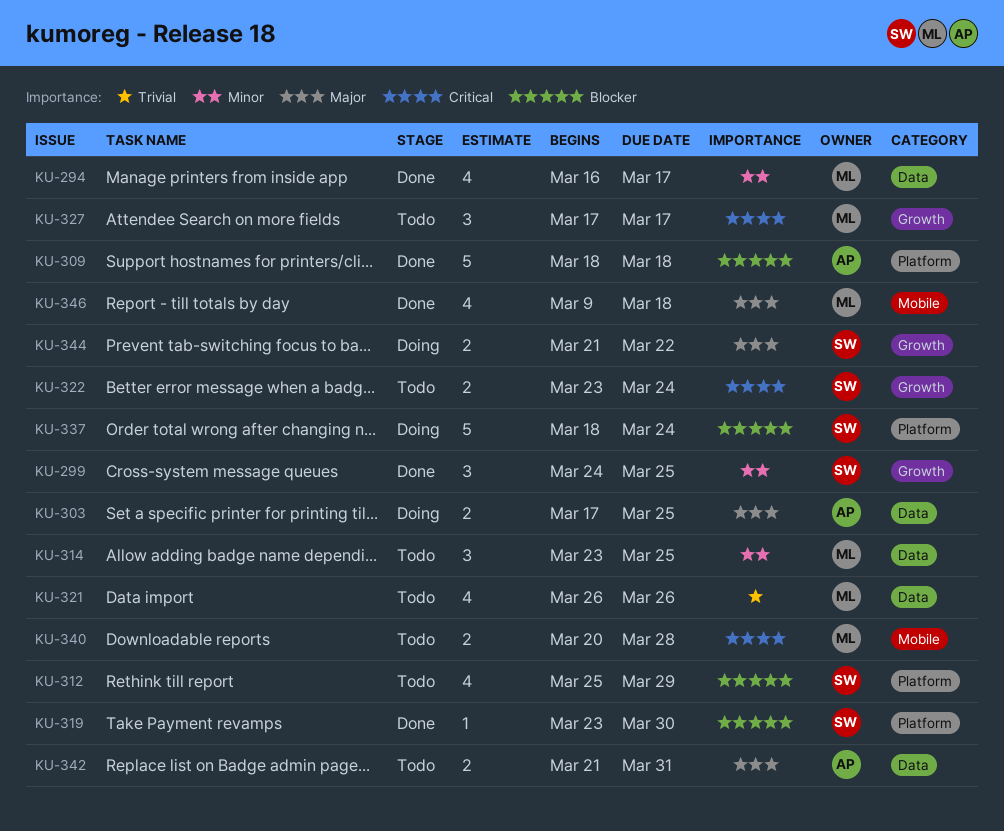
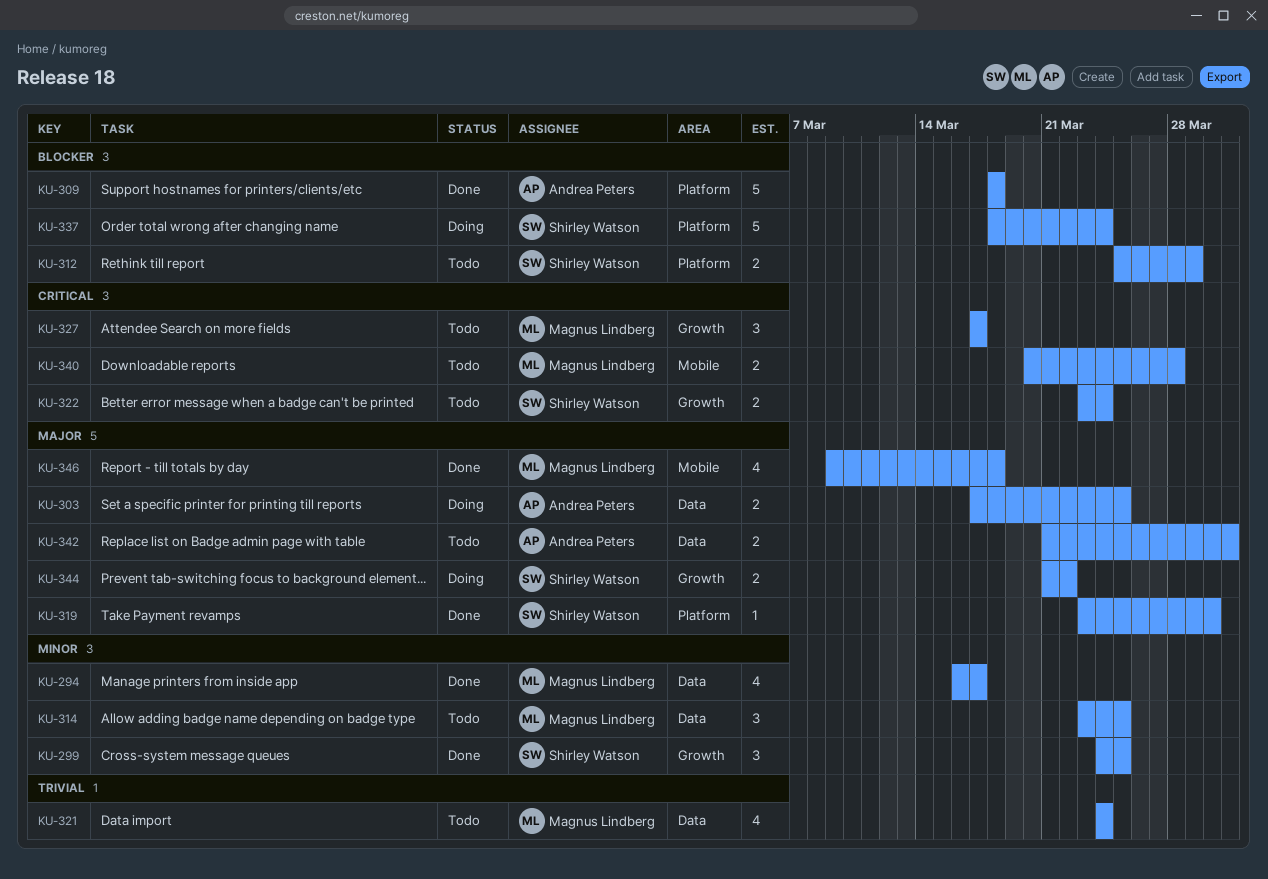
KU-312, estimate: 4 -> 2
KU-319, priority: Blocker -> Major
KU-321, start: Mar 26 -> Mar 24
KU-321, due: Mar 26 -> Mar 24

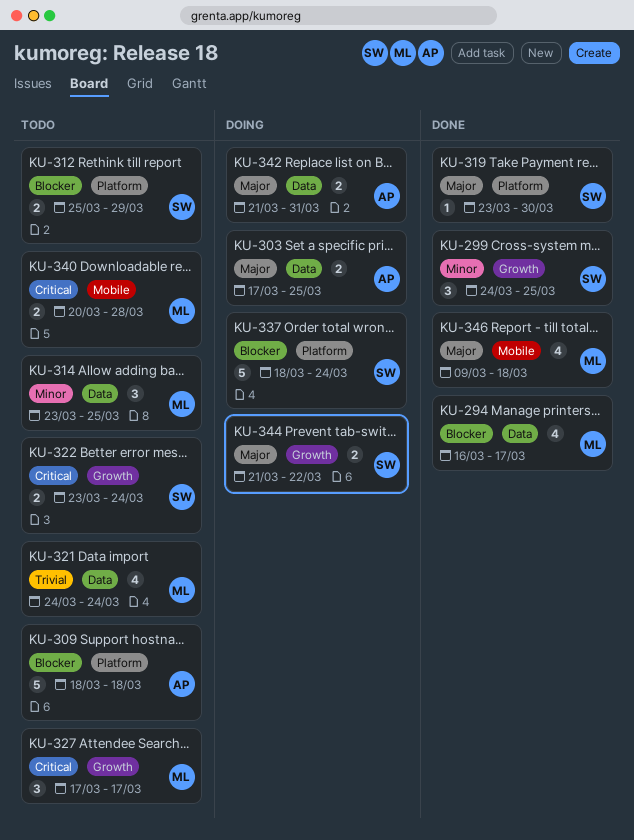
KU-294, priority: Minor -> Blocker
KU-309, status: Done -> Todo
KU-342, status: Todo -> Doing

